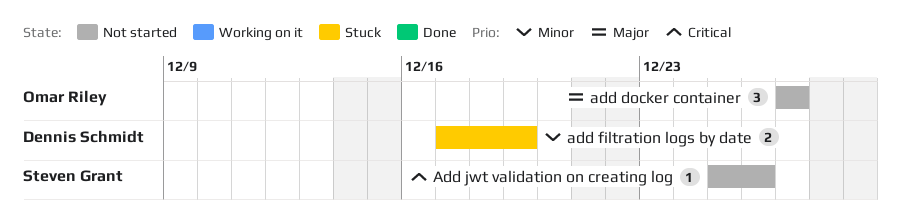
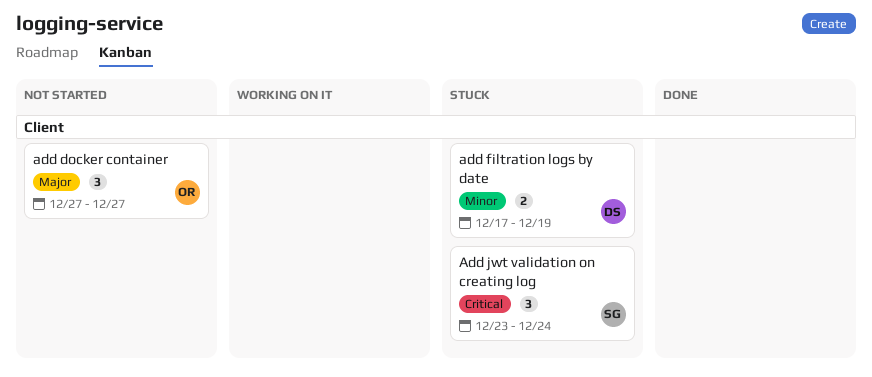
Add jwt validation on creating log, status: Not started -> Stuck
Add jwt validation on creating log, estimate: 1 -> 3
Add jwt validation on creating log, start: Dec 25 -> Dec 23
Add jwt validation on creating log, due: Dec 26 -> Dec 24

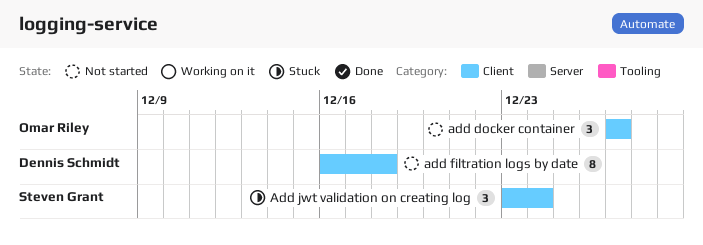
add filtration logs by date, status: Stuck -> Not started
add filtration logs by date, estimate: 2 -> 8
add filtration logs by date, start: Dec 17 -> Dec 16
add filtration logs by date, due: Dec 19 -> Dec 18

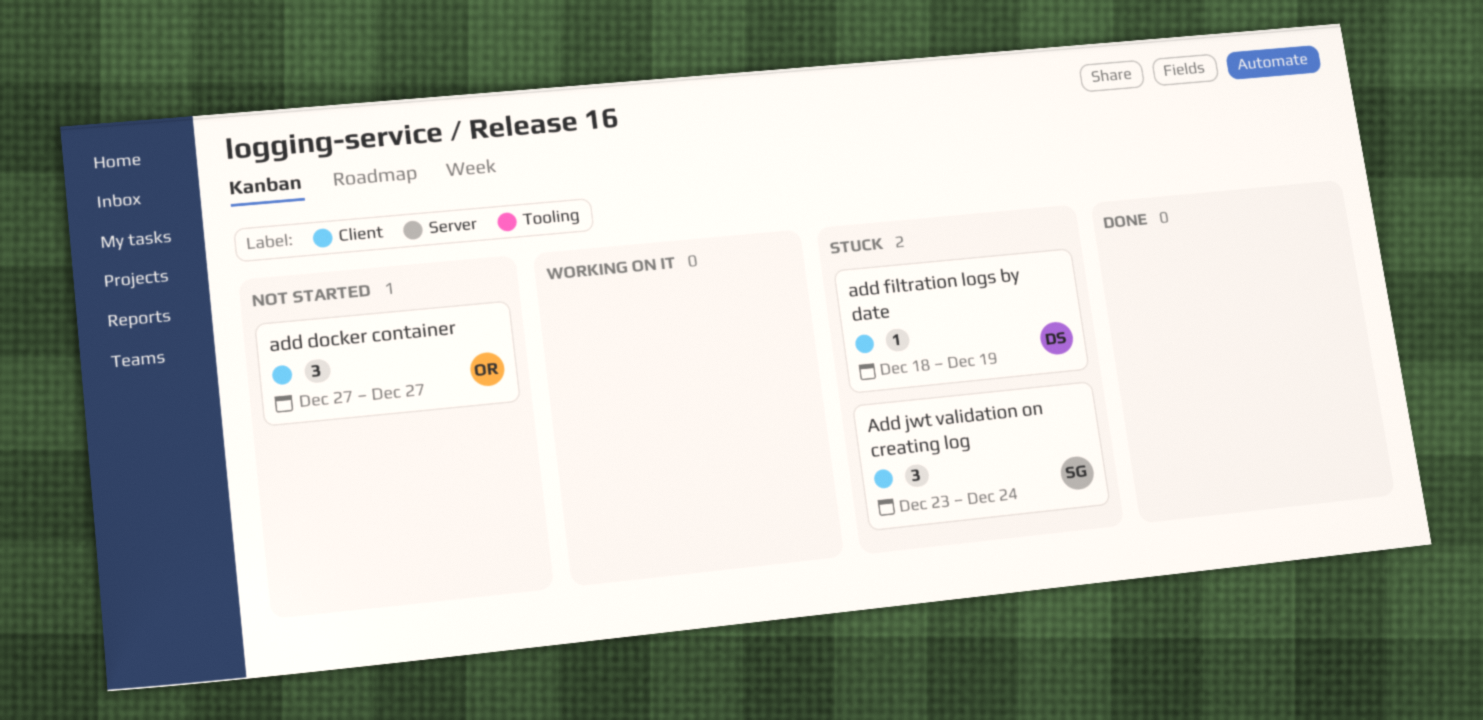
add filtration logs by date, status: Not started -> Stuck
add filtration logs by date, estimate: 8 -> 1
add filtration logs by date, start: Dec 16 -> Dec 18
add filtration logs by date, due: Dec 18 -> Dec 19

